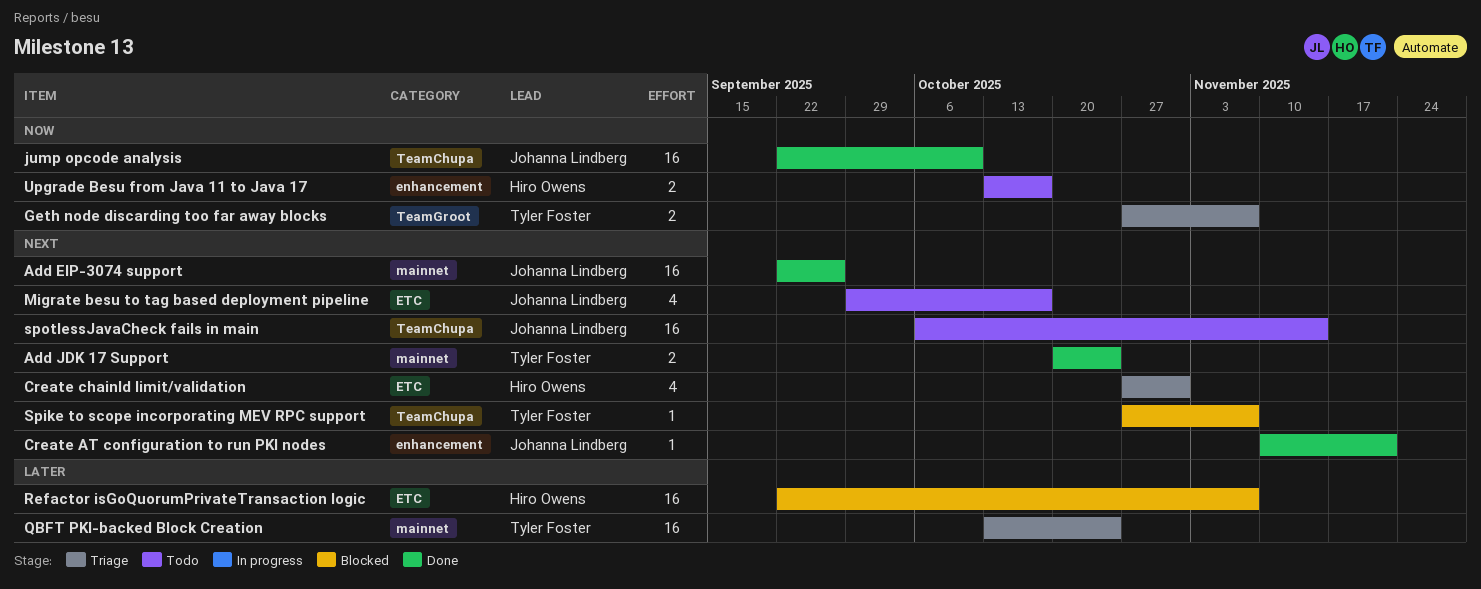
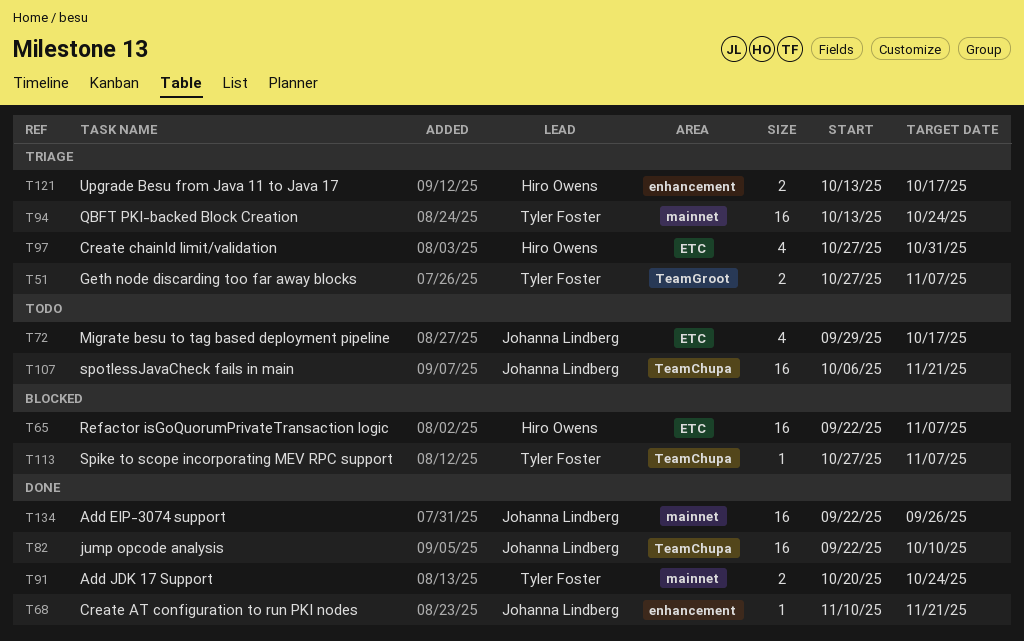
spotlessJavaCheck fails in main, due: Nov 14 -> Nov 21
Upgrade Besu from Java 11 to Java 17, status: Todo -> Triage

